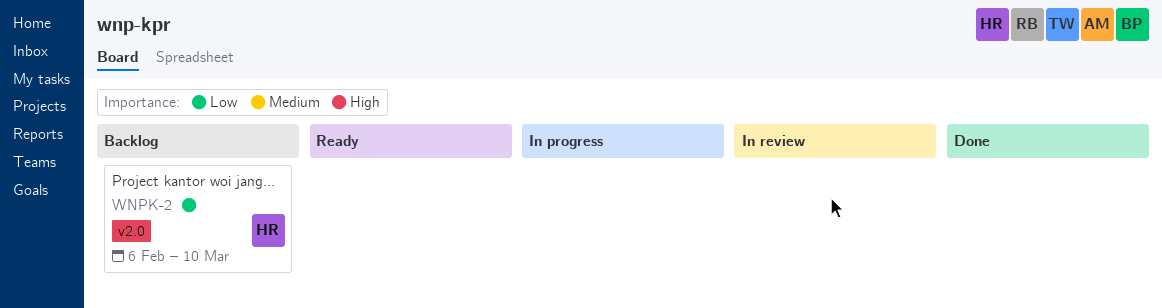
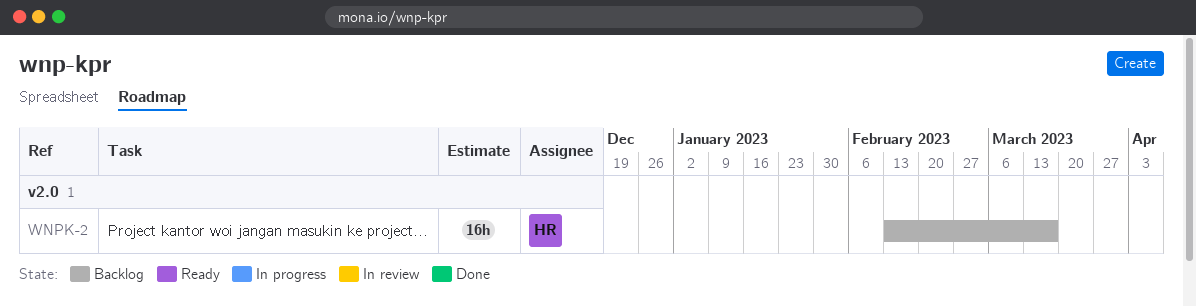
WNPK-2, start: Feb 6 -> Feb 13
WNPK-2, due: Mar 10 -> Mar 17

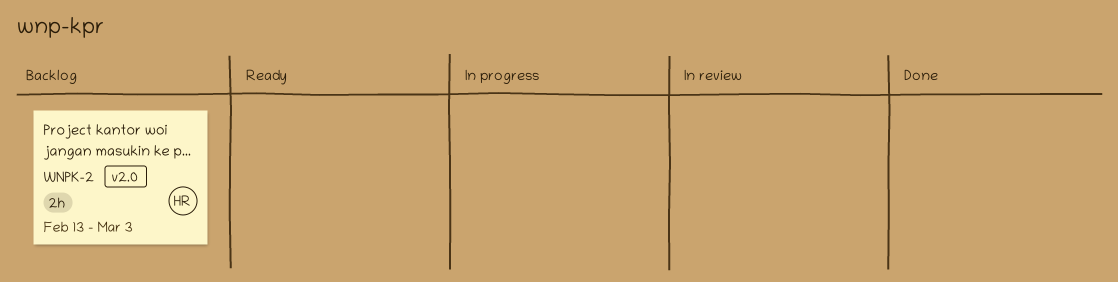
WNPK-2, estimate: 16h -> 2h
WNPK-2, due: Mar 17 -> Mar 3

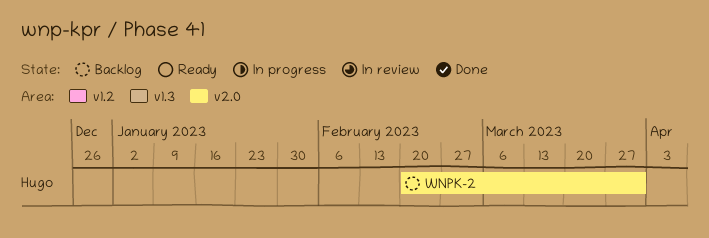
WNPK-2, start: Feb 13 -> Feb 20
WNPK-2, due: Mar 3 -> Mar 31

